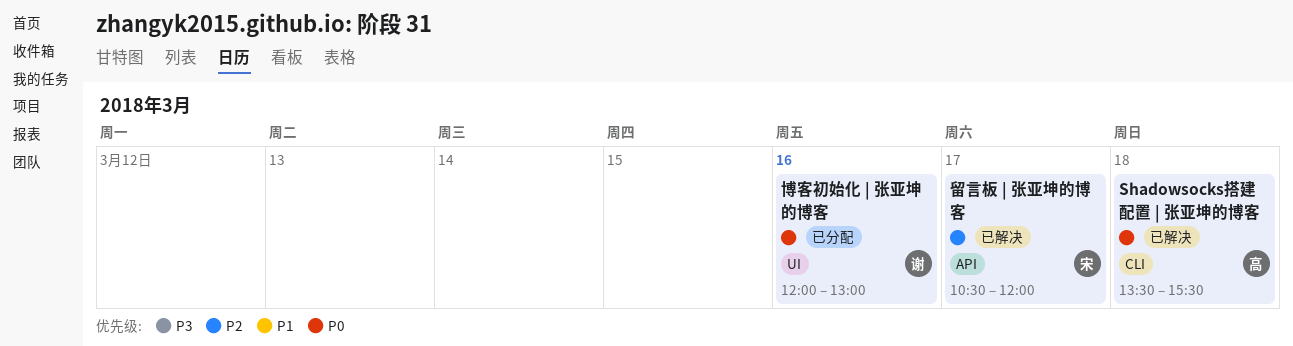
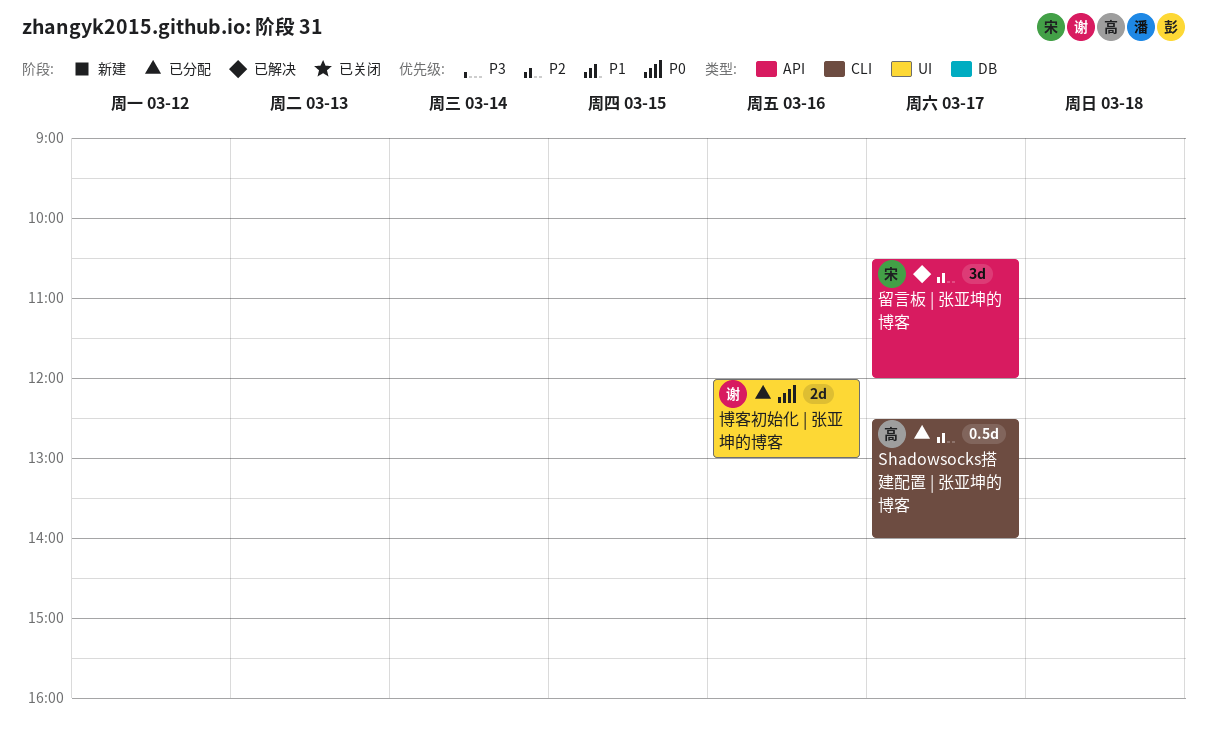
Shadowsocks搭建配置 | 张亚坤的博客, status: 已解决 -> 已分配
Shadowsocks搭建配置 | 张亚坤的博客, priority: P0 -> P2
Shadowsocks搭建配置 | 张亚坤的博客, day: Mar 18 -> Mar 17
Shadowsocks搭建配置 | 张亚坤的博客, begins: 13:30 -> 12:30
Shadowsocks搭建配置 | 张亚坤的博客, ends: 15:30 -> 14:00

